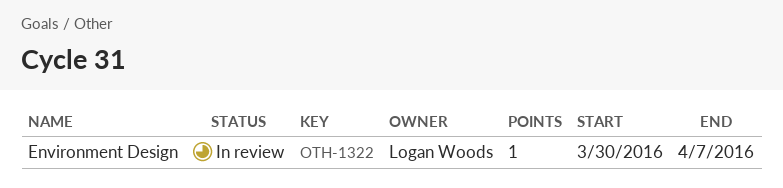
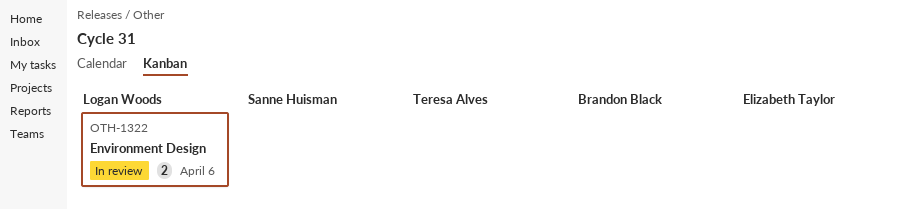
OTH-1322, estimate: 1 -> 2
OTH-1322, due: Apr 7 -> Apr 6

